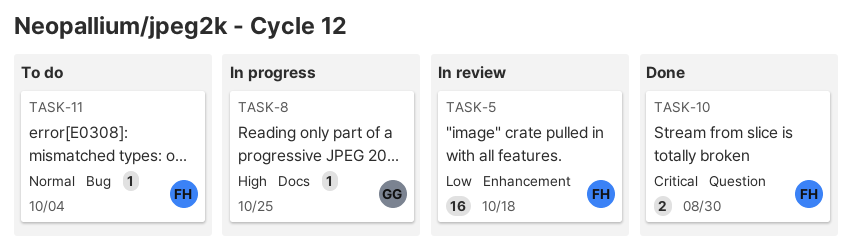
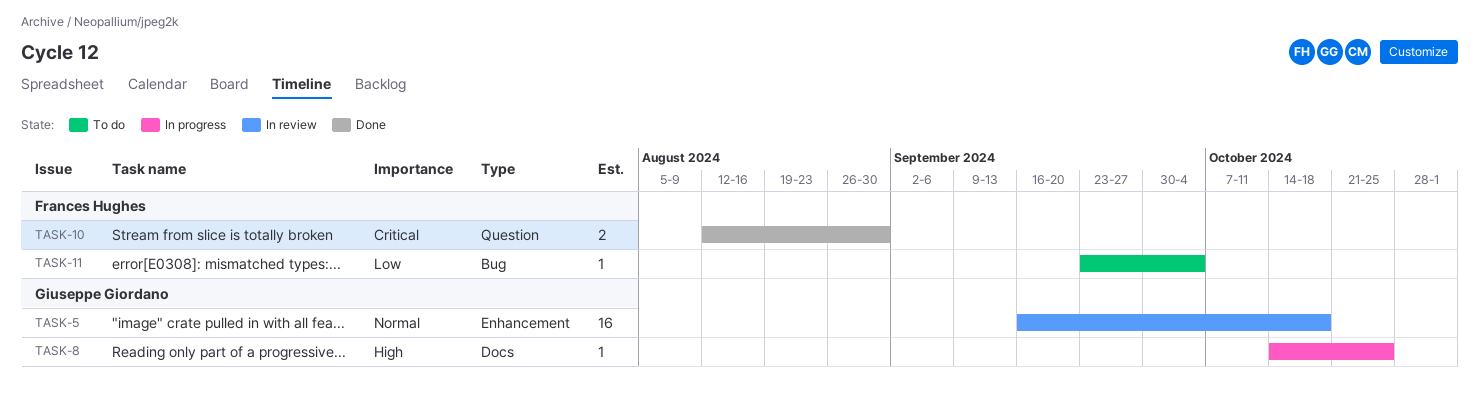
TASK-5, owner: Frances Hughes -> Giuseppe Giordano
TASK-5, priority: Low -> Normal
TASK-11, priority: Normal -> Low

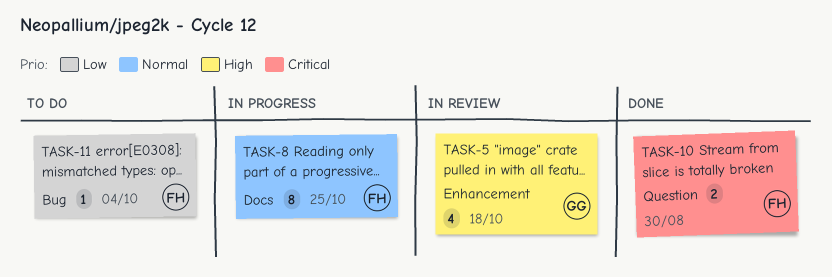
TASK-5, priority: Normal -> High
TASK-5, estimate: 16 -> 4
TASK-8, owner: Giuseppe Giordano -> Frances Hughes
TASK-8, priority: High -> Normal
TASK-8, estimate: 1 -> 8

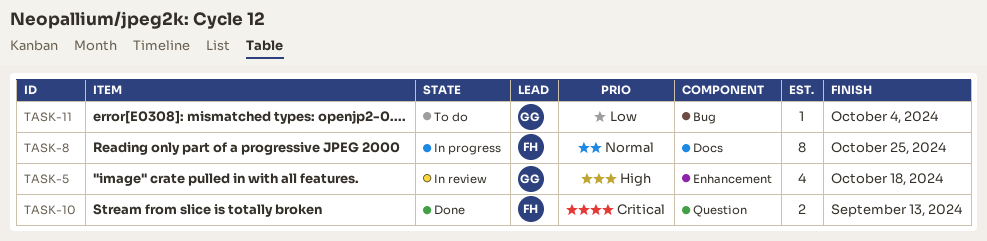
TASK-10, due: Aug 30 -> Sep 13
TASK-11, owner: FH -> GG

